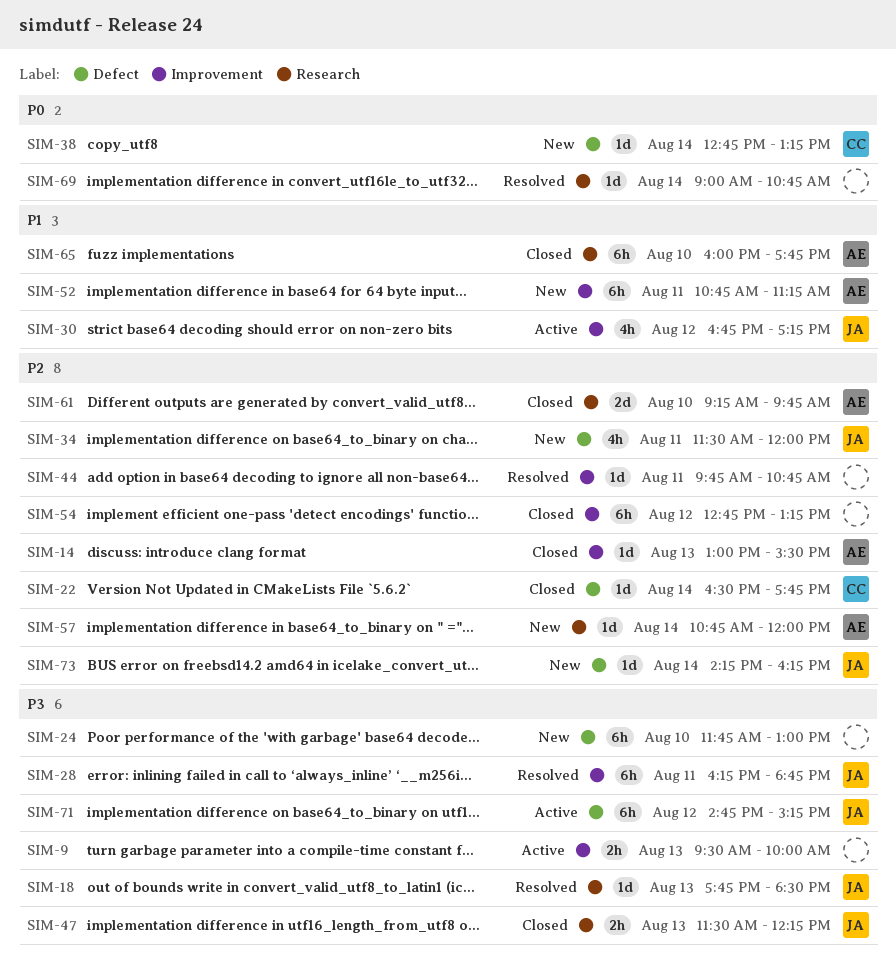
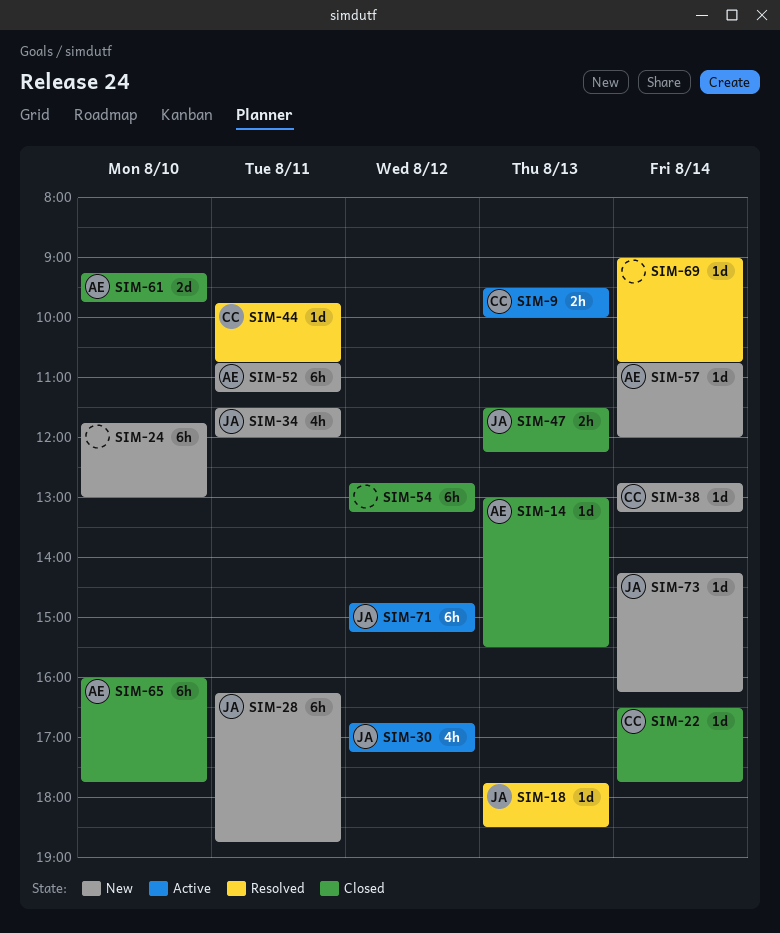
SIM-9, owner: none -> CC
SIM-28, status: Resolved -> New
SIM-44, owner: none -> CC

